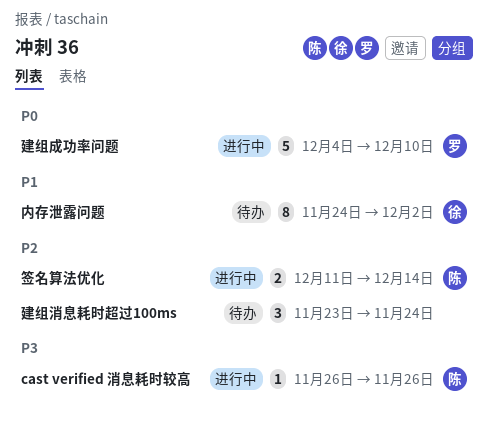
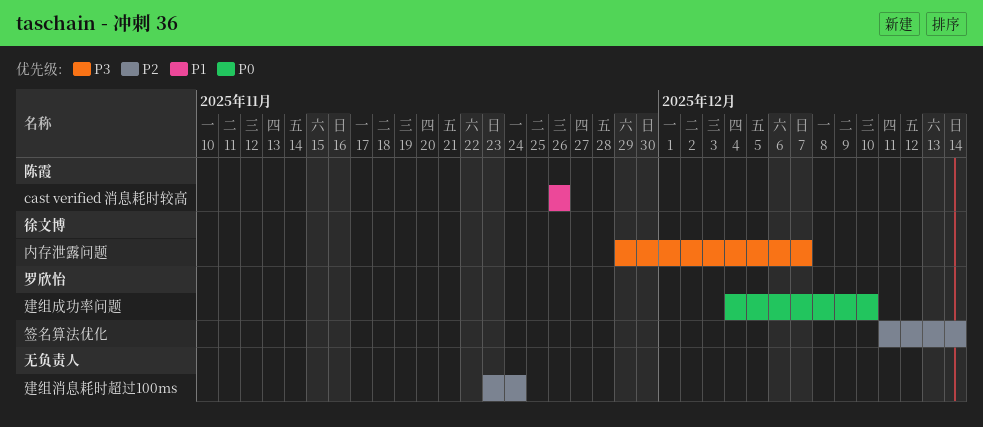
cast verified 消息耗时较高, priority: P3 -> P1
内存泄露问题, priority: P1 -> P3
内存泄露问题, start: Nov 24 -> Nov 29
内存泄露问题, due: Dec 2 -> Dec 7
签名算法优化, owner: 陈霞 -> 罗欣怡

